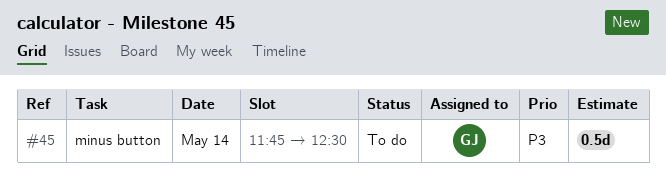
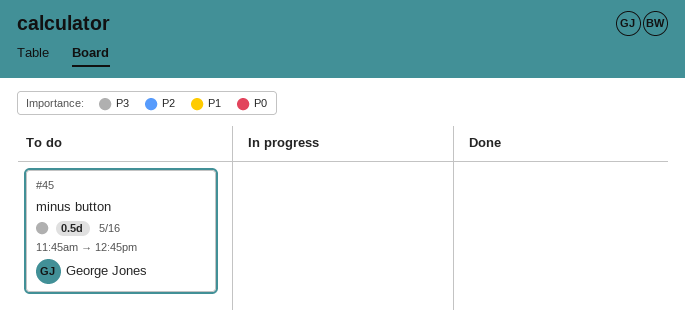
#45, day: May 14 -> May 16
#45, ends: 12:30 -> 12:45

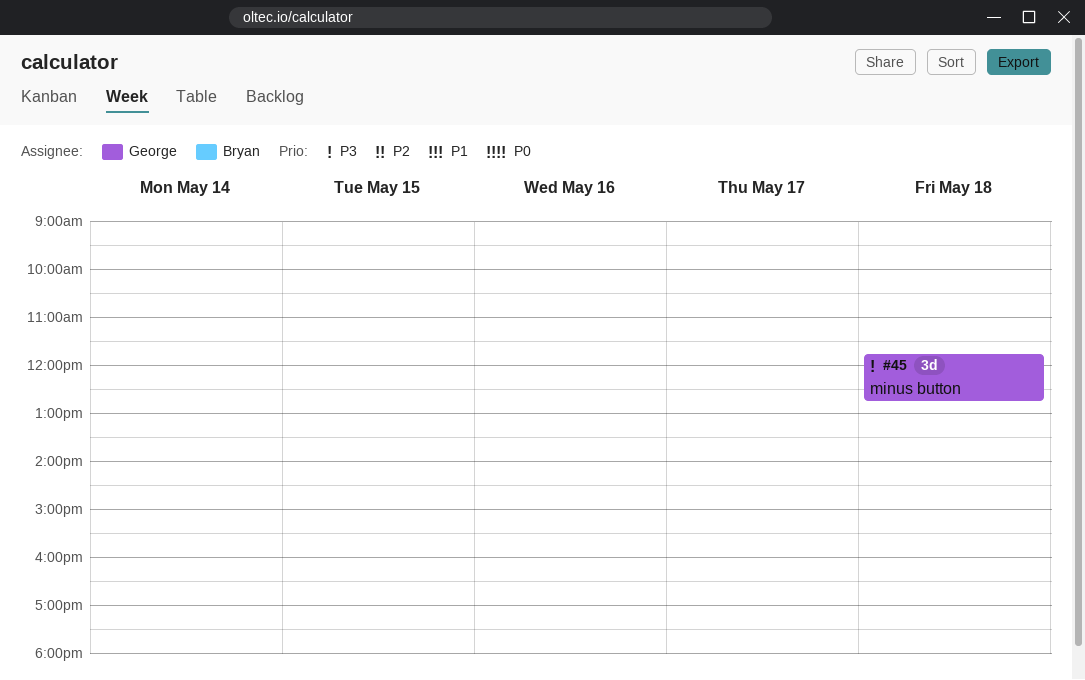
#45, estimate: 0.5d -> 3d
#45, day: May 16 -> May 18

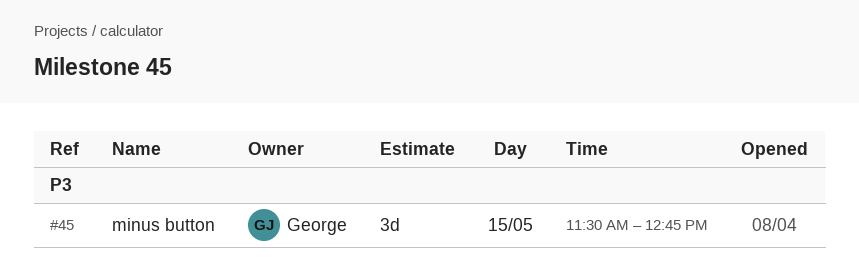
#45, day: May 18 -> May 15
#45, begins: 11:45 -> 11:30

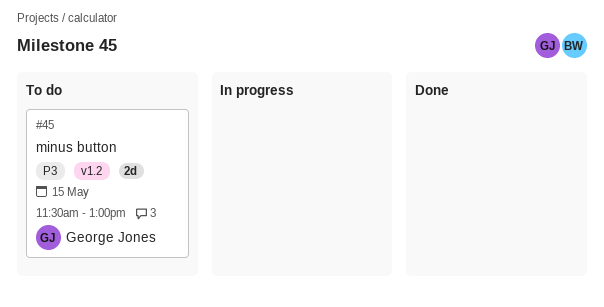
#45, estimate: 3d -> 2d
#45, ends: 12:45 -> 13:00

